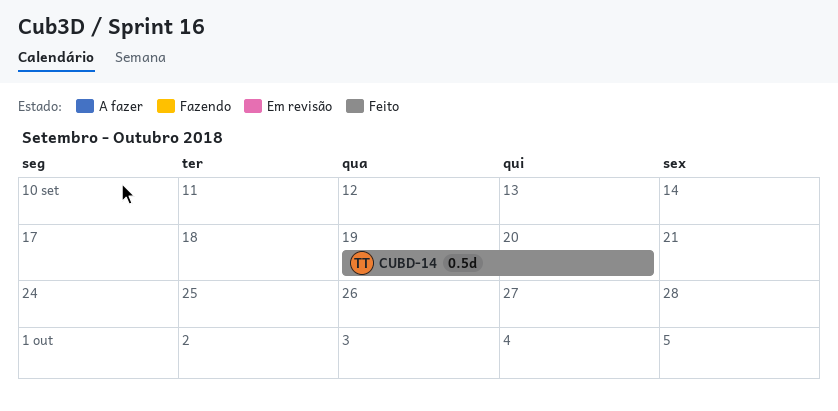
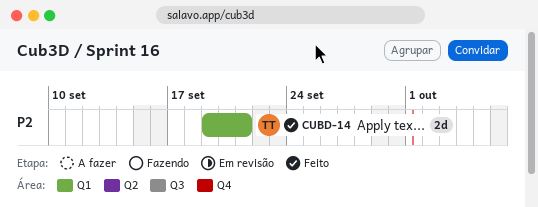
CUBD-14, estimate: 0.5d -> 2d
CUBD-14, due: Sep 20 -> Sep 21

